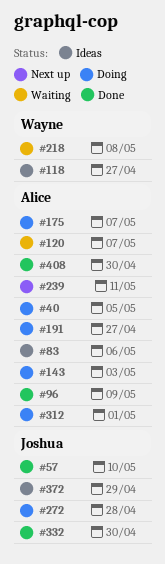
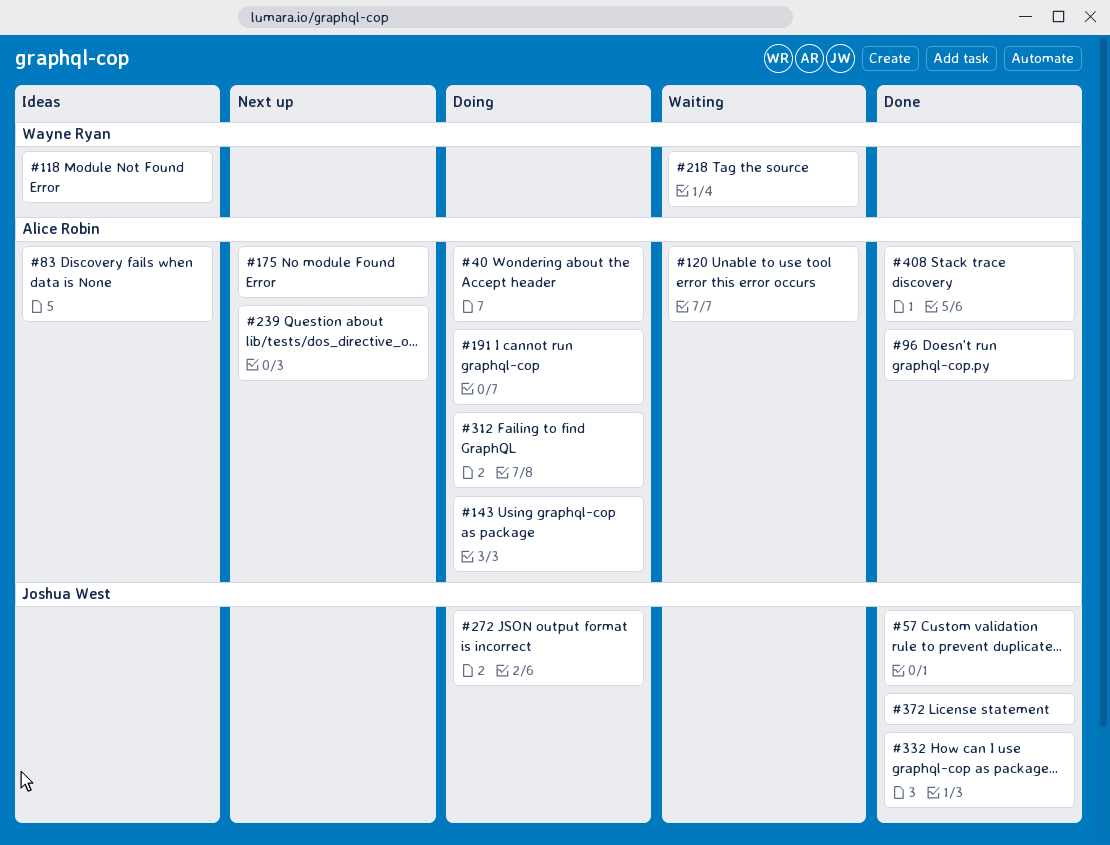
#175, status: Doing -> Next up
#372, status: Ideas -> Done

